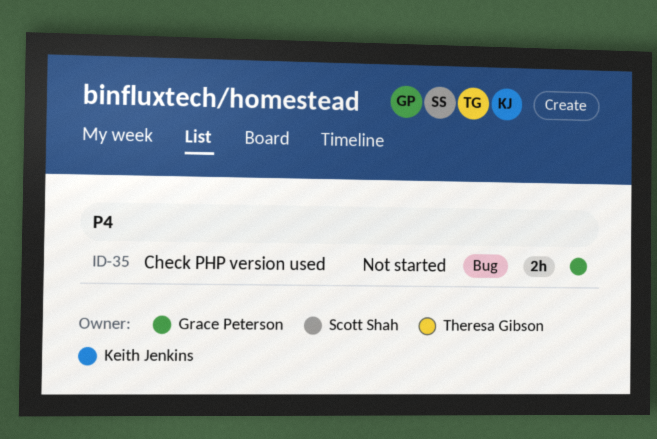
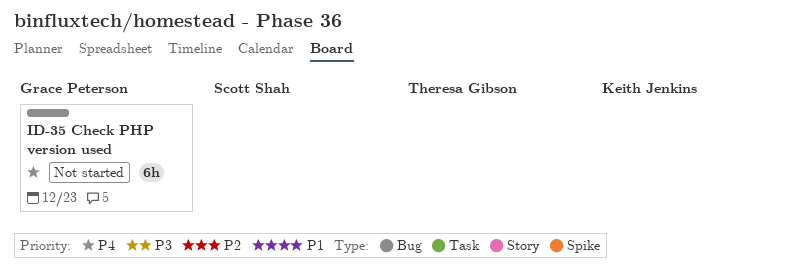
ID-35, estimate: 2h -> 6h

